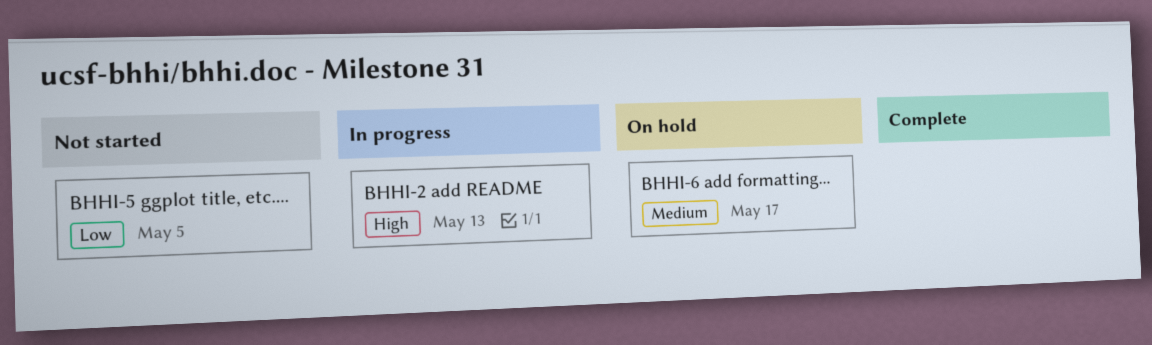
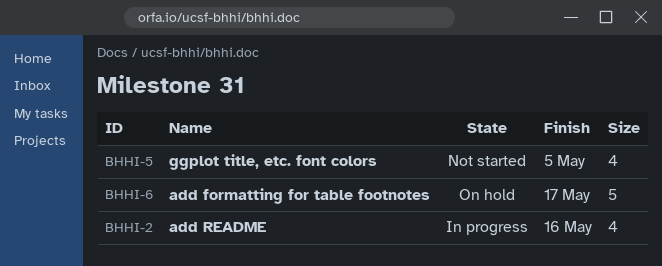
BHHI-2, due: May 13 -> May 16

